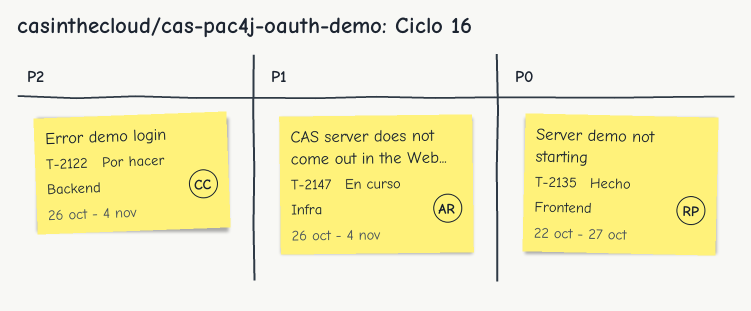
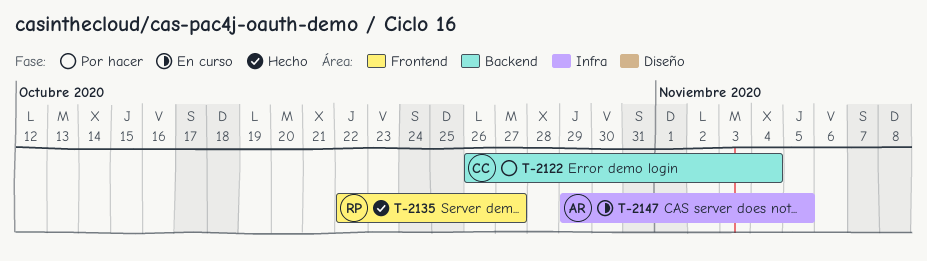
T-2147, start: Oct 26 -> Oct 29
T-2147, due: Nov 4 -> Nov 5

